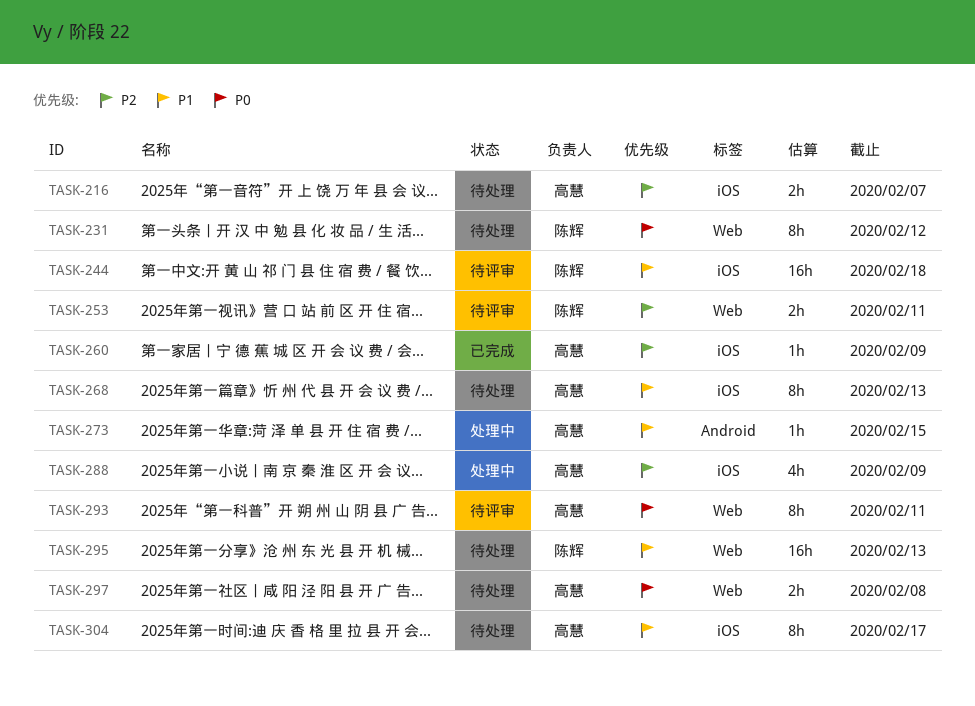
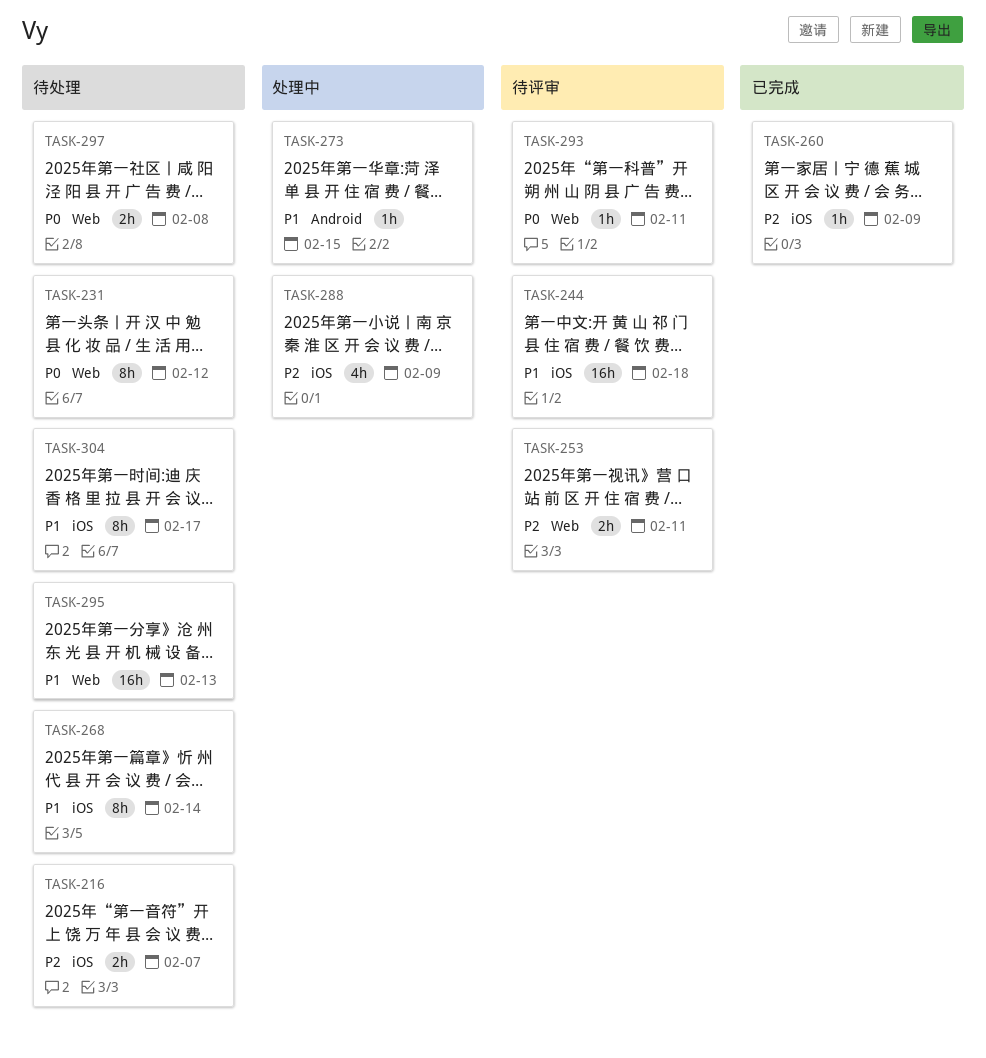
TASK-268, due: Feb 13 -> Feb 14
TASK-293, estimate: 8h -> 1h

